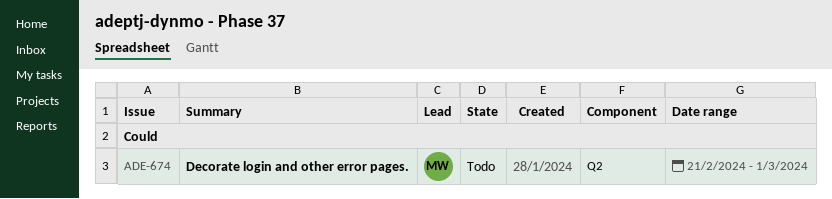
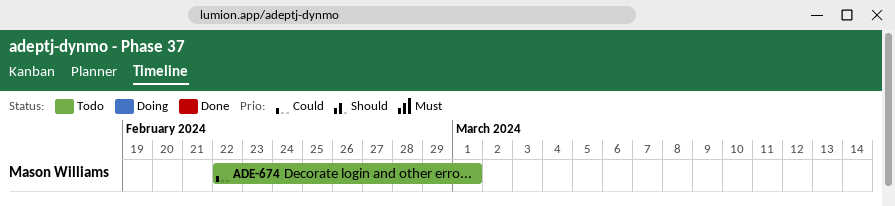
ADE-674, start: Feb 21 -> Feb 22

